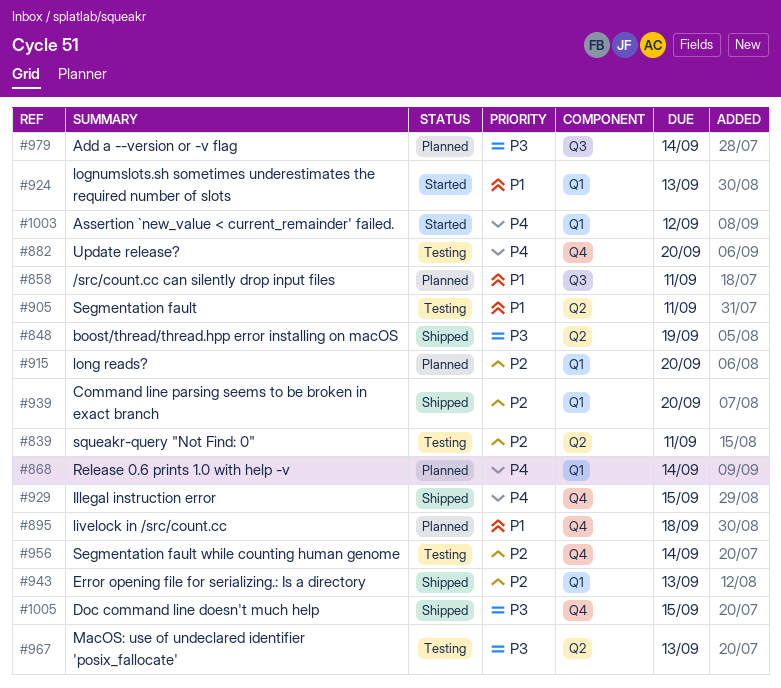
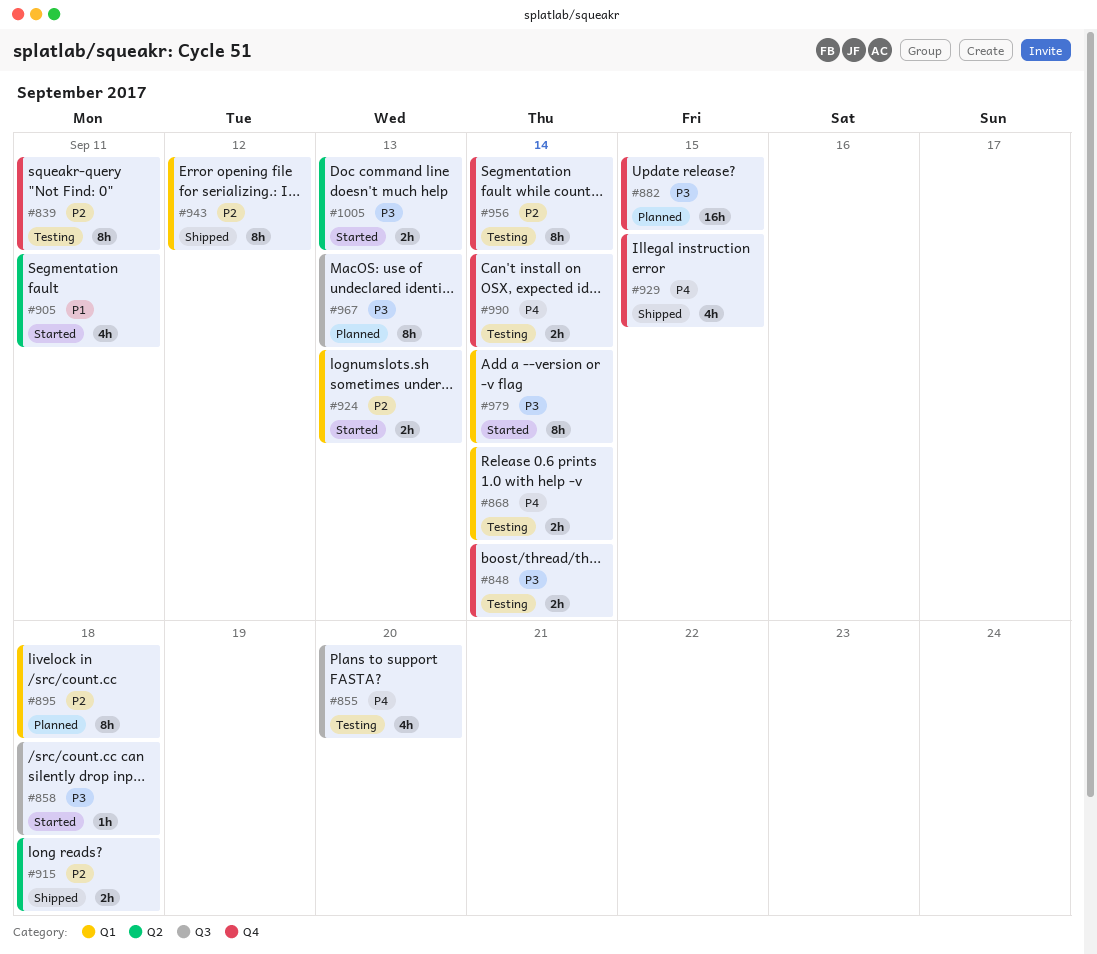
#839, label: Q2 -> Q4
#848, status: Shipped -> Testing
#848, label: Q2 -> Q4
#848, due: Sep 19 -> Sep 14
#855: none -> present
#858, status: Planned -> Started
#858, priority: P1 -> P3
#858, due: Sep 11 -> Sep 18
#868, status: Planned -> Testing
#882, status: Testing -> Planned
#882, priority: P4 -> P3
#882, due: Sep 20 -> Sep 15
#895, priority: P1 -> P2
#895, label: Q4 -> Q1
#905, status: Testing -> Started
#915, status: Planned -> Shipped
#915, label: Q1 -> Q2
#915, due: Sep 20 -> Sep 18
#924, priority: P1 -> P2
#939: present -> none
#943, due: Sep 13 -> Sep 12
#967, status: Testing -> Planned
#967, label: Q2 -> Q3
#979, status: Planned -> Started
#979, label: Q3 -> Q1
#990: none -> present
#1003: present -> none
#1005, status: Shipped -> Started
#1005, label: Q4 -> Q2
#1005, due: Sep 15 -> Sep 13

